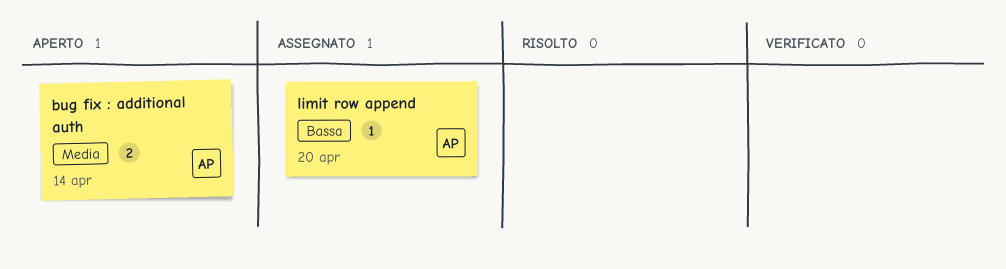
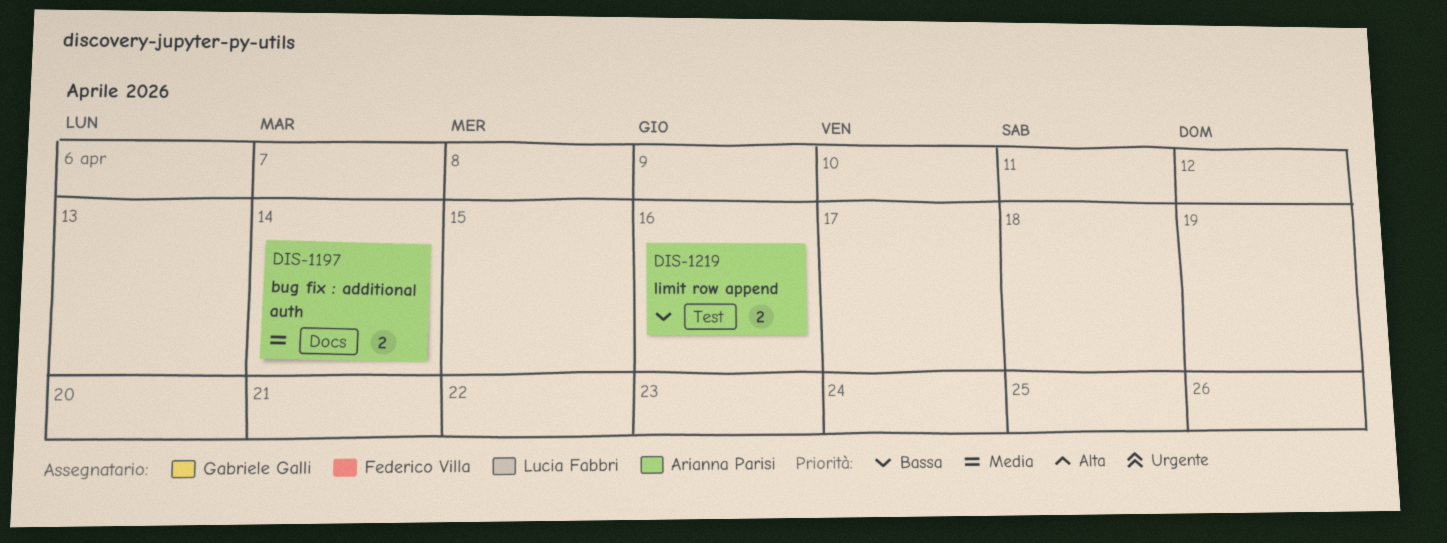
limit row append, estimate: 1 -> 2
limit row append, due: Apr 20 -> Apr 16

